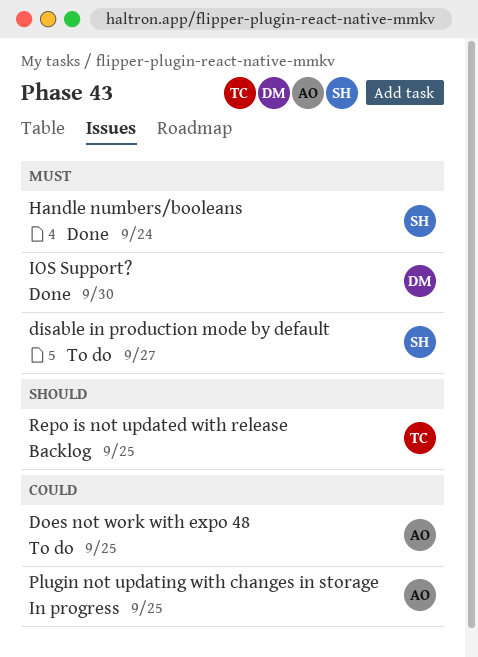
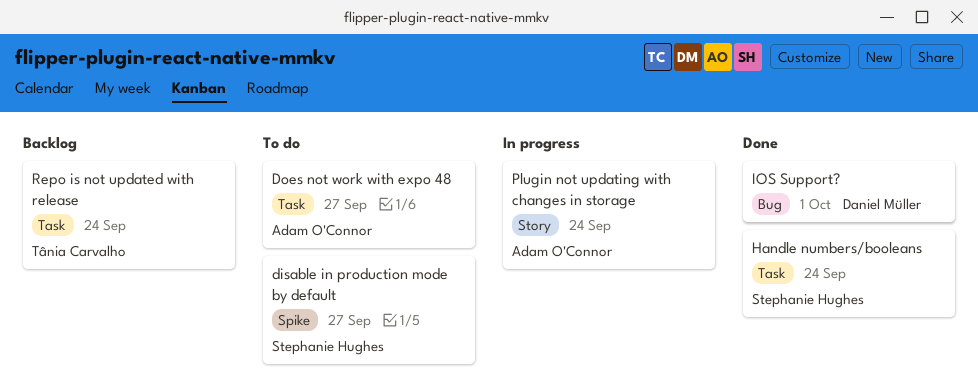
Does not work with expo 48, due: Sep 25 -> Sep 27
IOS Support?, due: Sep 30 -> Oct 1
Plugin not updating with changes in storage, due: Sep 25 -> Sep 24
Repo is not updated with release, due: Sep 25 -> Sep 24

